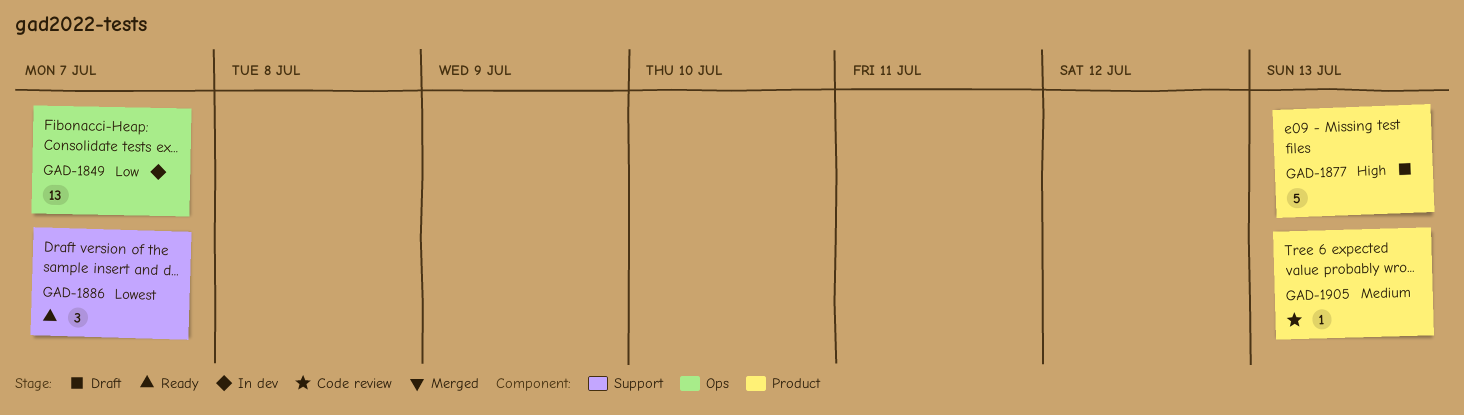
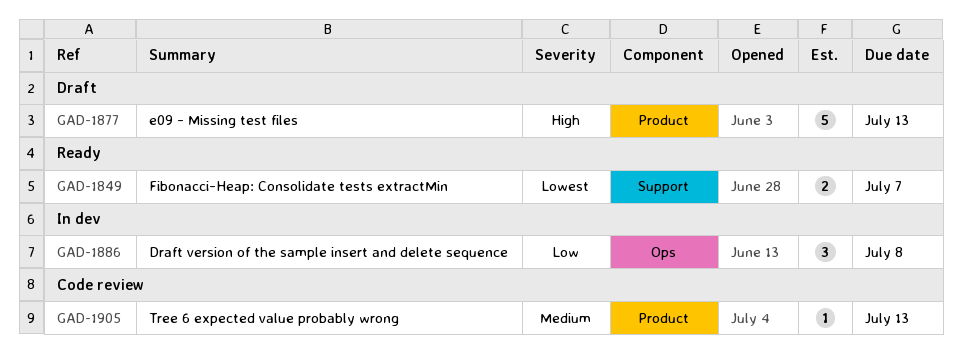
GAD-1849, status: In dev -> Ready
GAD-1849, priority: Low -> Lowest
GAD-1849, label: Ops -> Support
GAD-1849, estimate: 13 -> 2
GAD-1886, status: Ready -> In dev
GAD-1886, priority: Lowest -> Low
GAD-1886, label: Support -> Ops
GAD-1886, due: Jul 7 -> Jul 8

